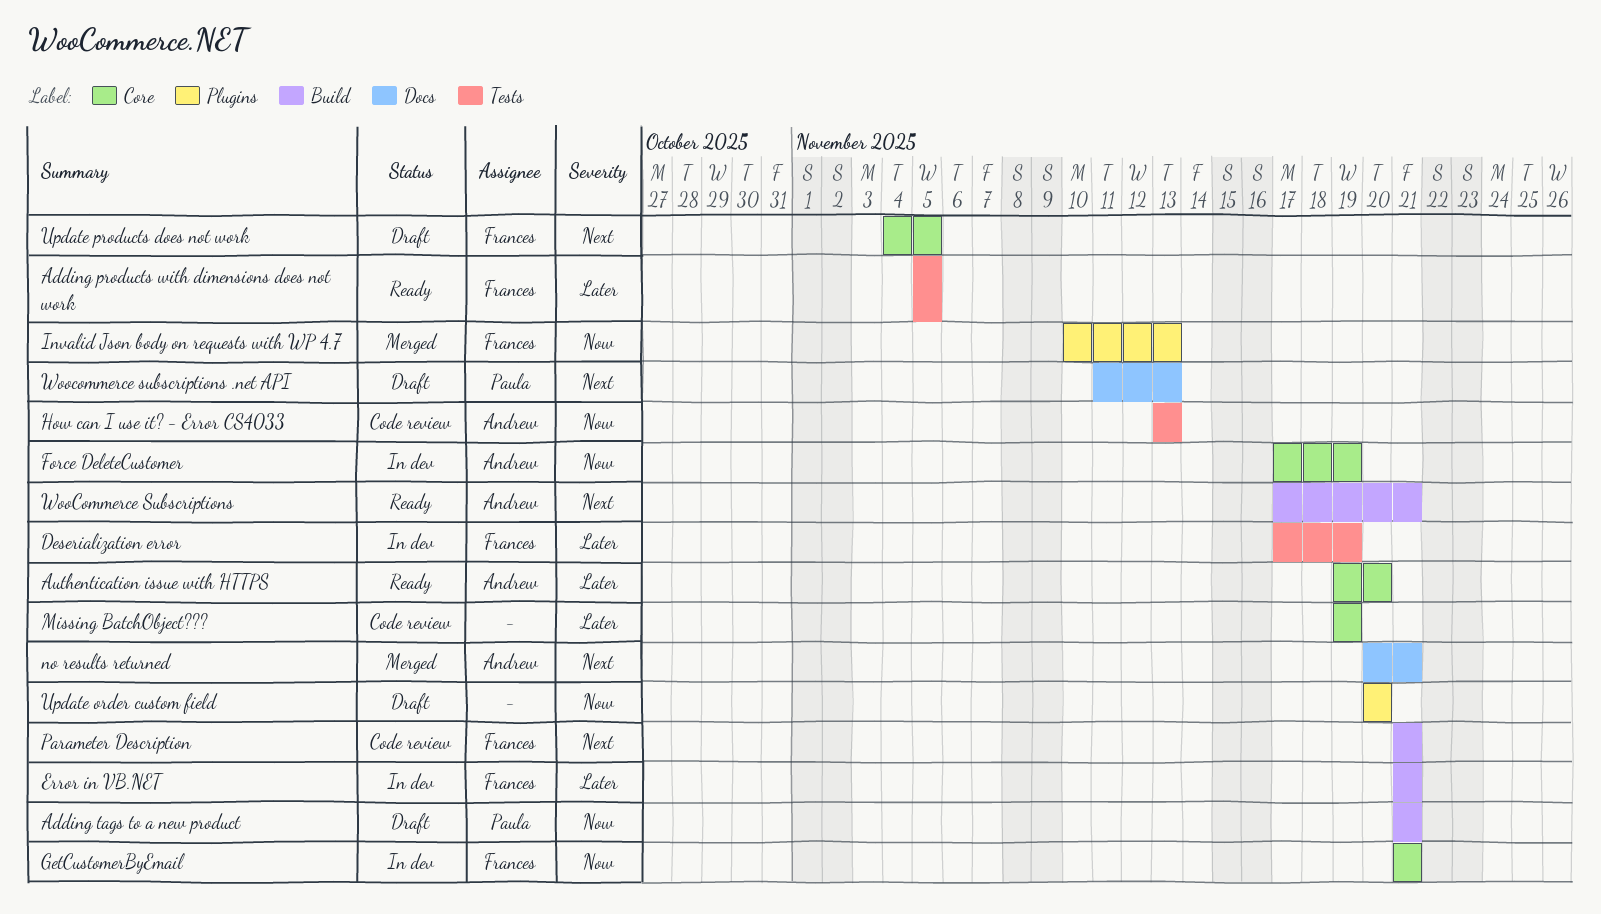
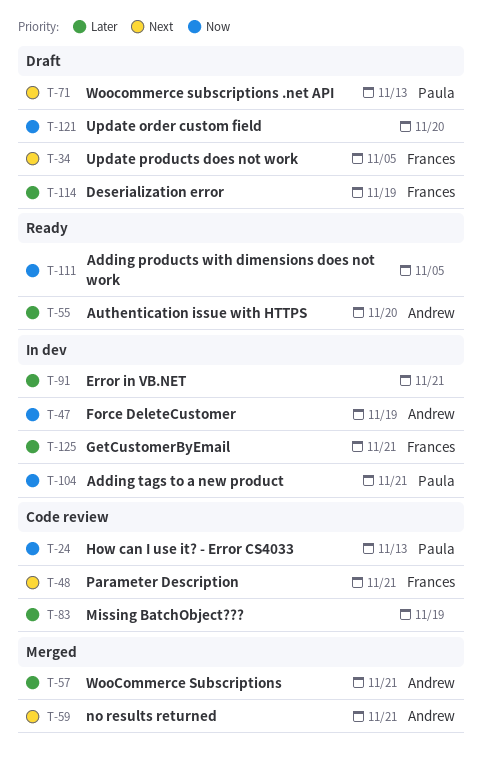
Adding products with dimensions does not work, owner: Frances -> none
Adding products with dimensions does not work, priority: Later -> Now
Adding tags to a new product, status: Draft -> In dev
Deserialization error, status: In dev -> Draft
Error in VB.NET, owner: Frances -> none
GetCustomerByEmail, priority: Now -> Later
How can I use it? - Error CS4033, owner: Andrew -> Paula
Invalid Json body on requests with WP 4.7: present -> none
WooCommerce Subscriptions, status: Ready -> Merged
WooCommerce Subscriptions, priority: Next -> Later

